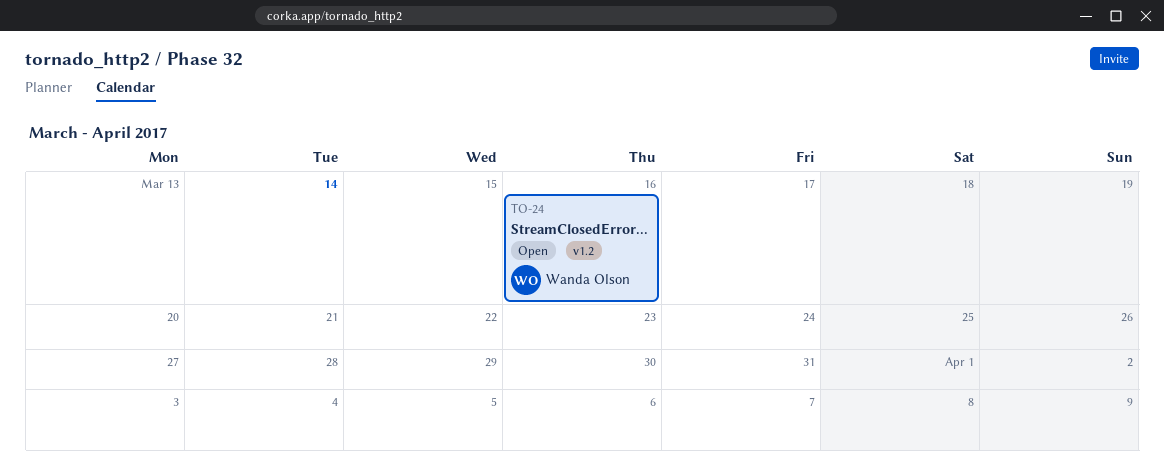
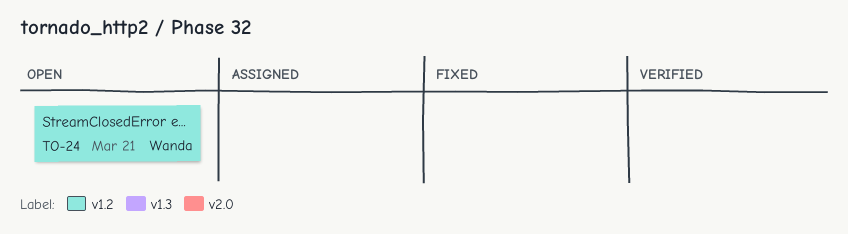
TO-24, due: Mar 16 -> Mar 21

